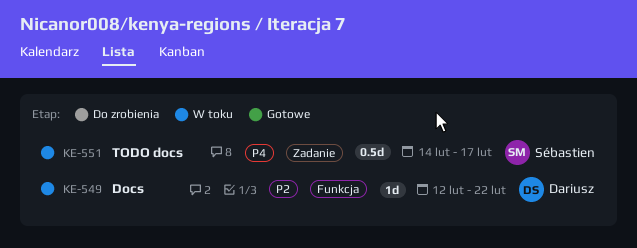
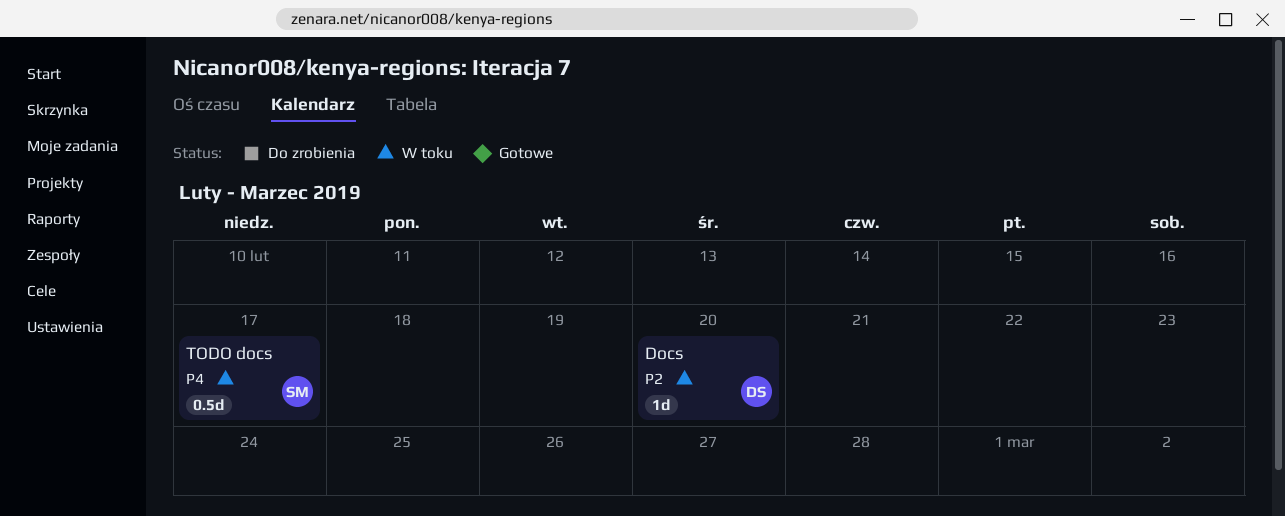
Docs, due: Feb 22 -> Feb 20

